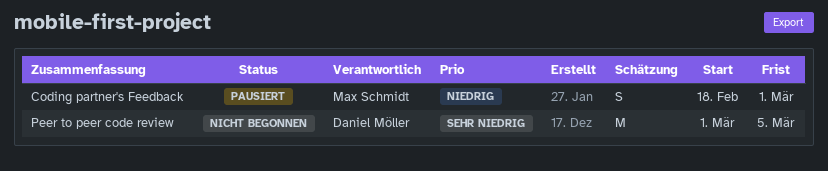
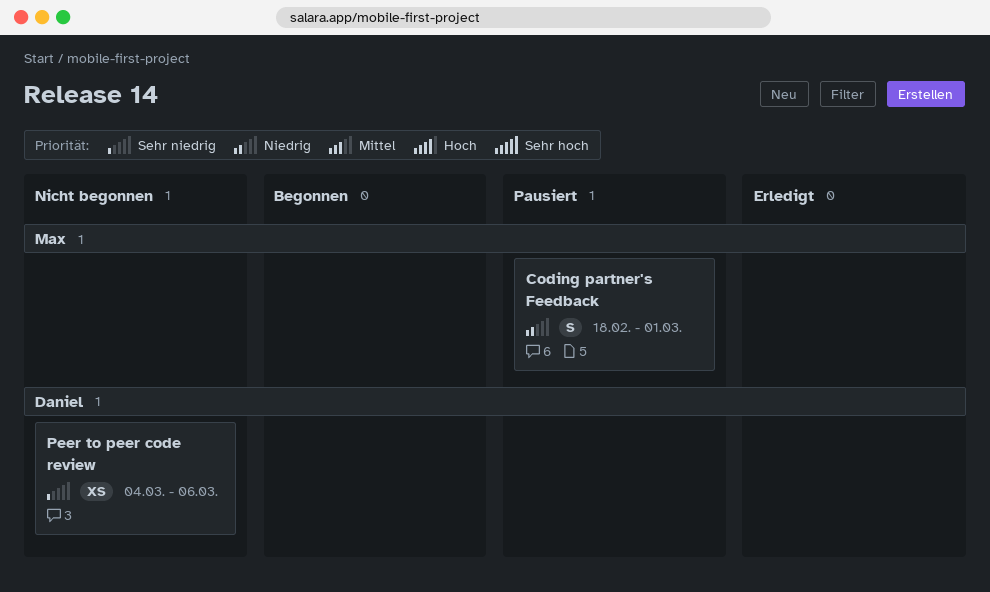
Peer to peer code review, estimate: M -> XS
Peer to peer code review, start: Mar 1 -> Mar 4
Peer to peer code review, due: Mar 5 -> Mar 6

